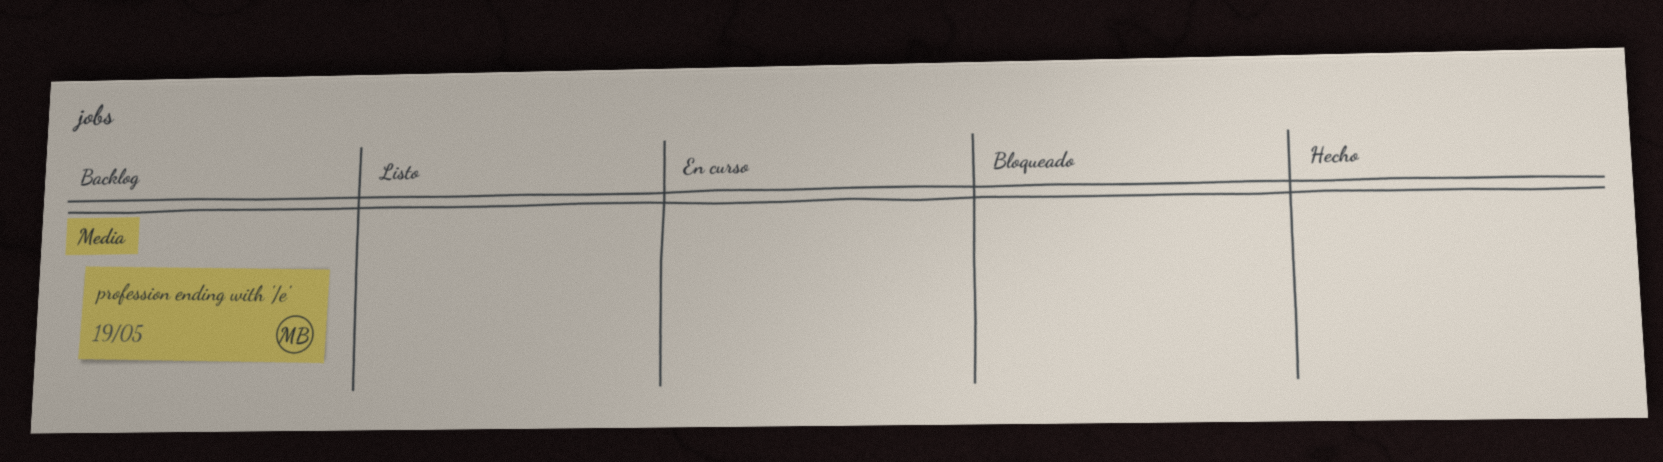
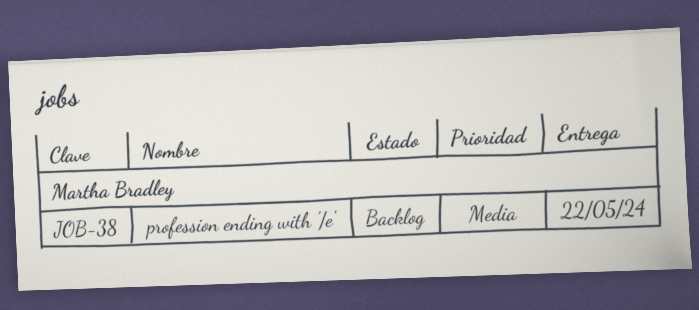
profession ending with '/e', due: May 19 -> May 22

